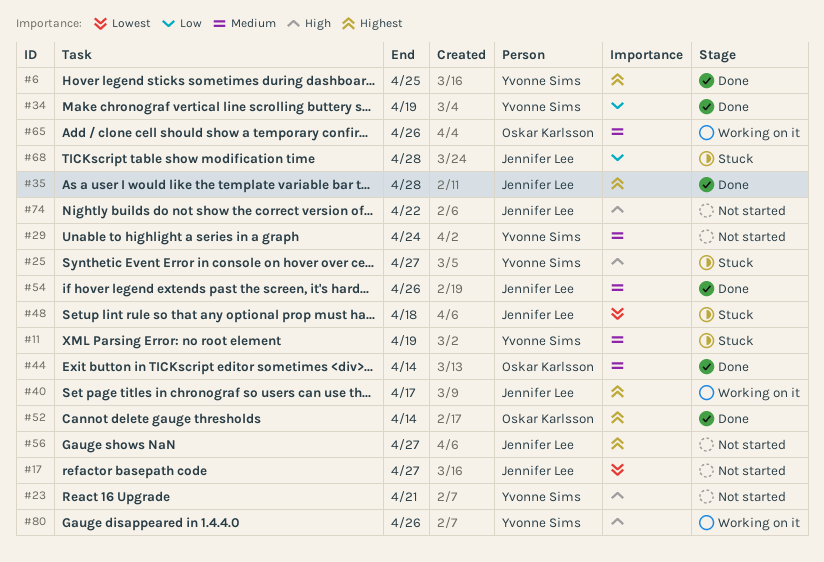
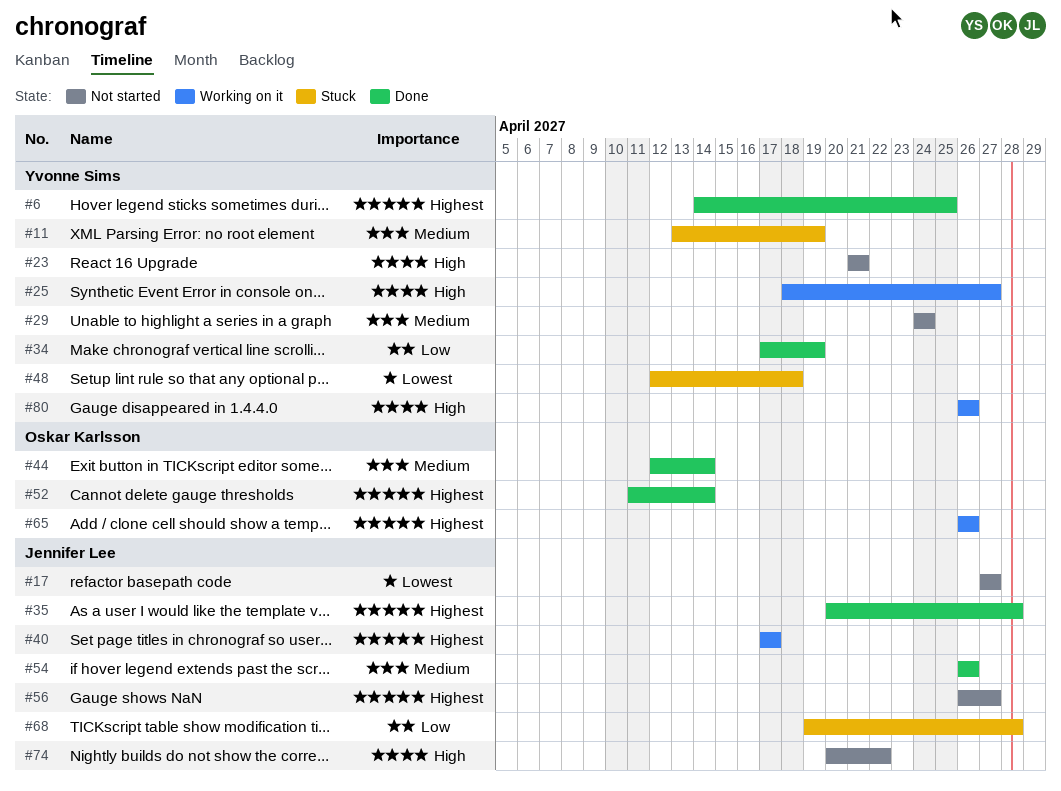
#25, status: Stuck -> Working on it
#48, owner: Jennifer Lee -> Yvonne Sims
#65, priority: Medium -> Highest

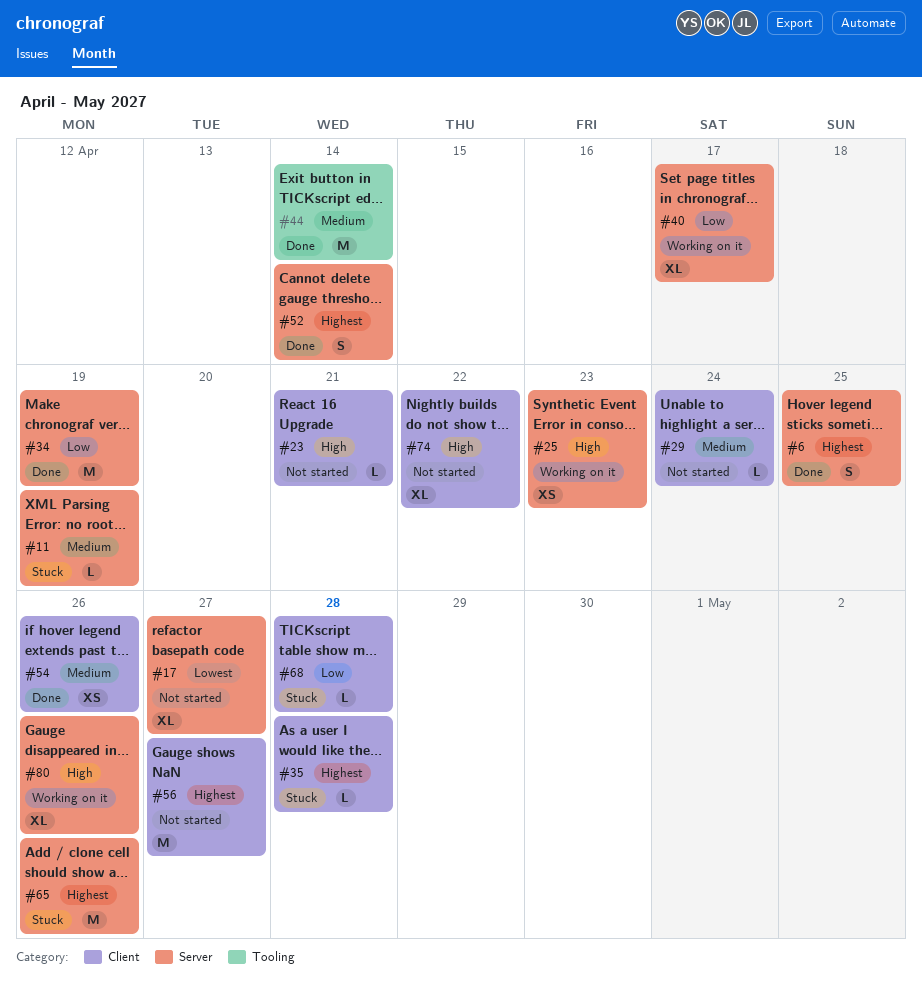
#25, due: Apr 27 -> Apr 23
#35, status: Done -> Stuck
#40, priority: Highest -> Low
#48: present -> none
#65, status: Working on it -> Stuck

